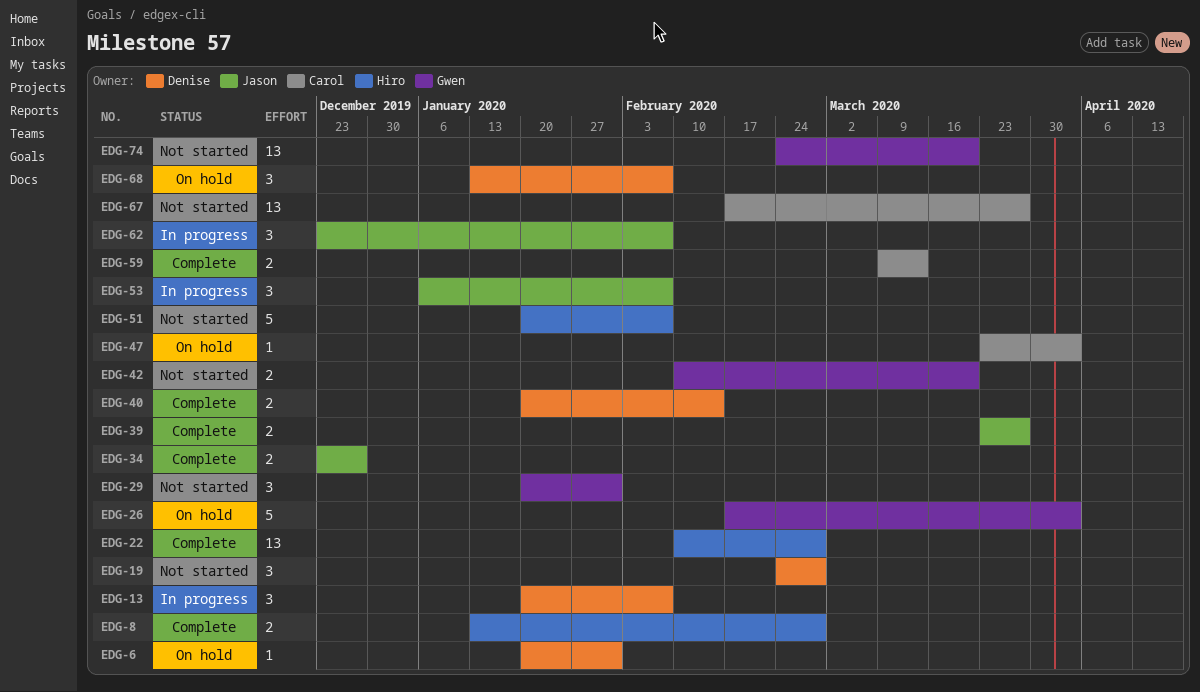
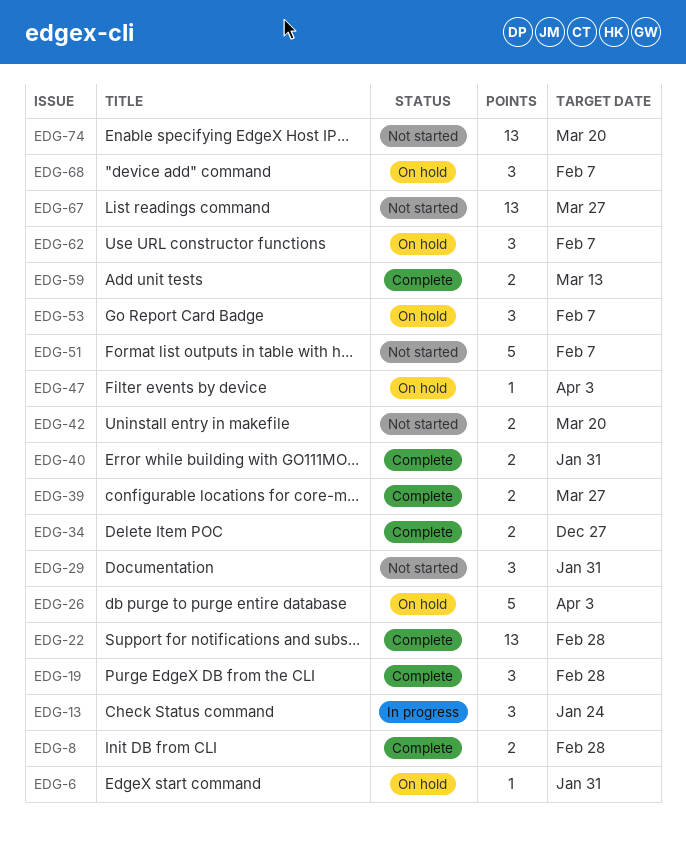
EDG-13, due: Feb 7 -> Jan 24
EDG-19, status: Not started -> Complete
EDG-40, due: Feb 14 -> Jan 31
EDG-53, status: In progress -> On hold
EDG-62, status: In progress -> On hold

